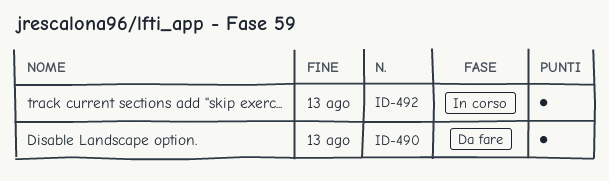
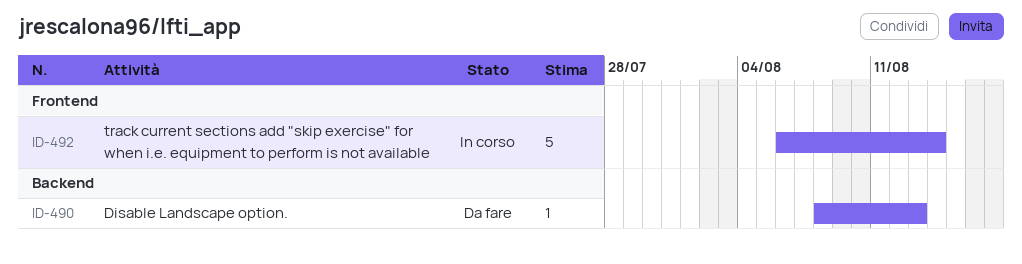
ID-492, estimate: 1 -> 5
ID-492, due: Aug 13 -> Aug 14

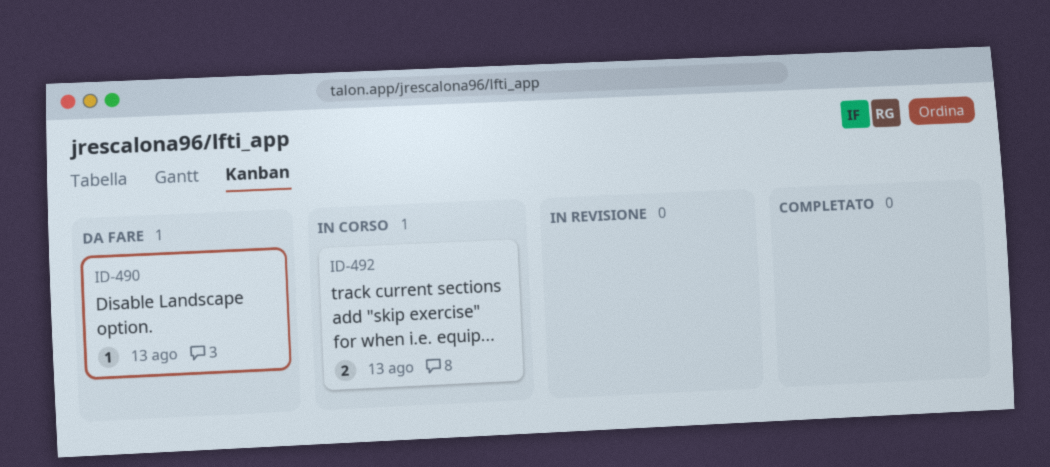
ID-492, estimate: 5 -> 2
ID-492, due: Aug 14 -> Aug 13

